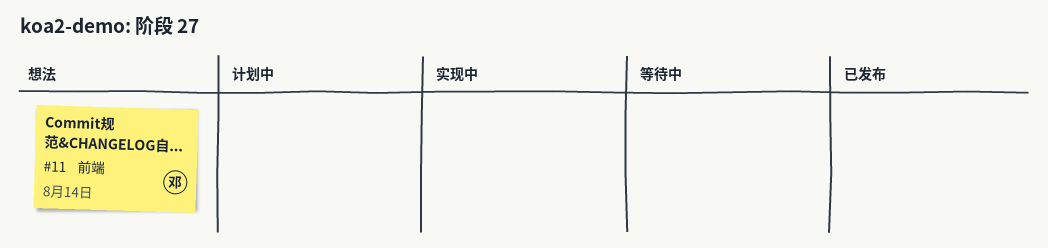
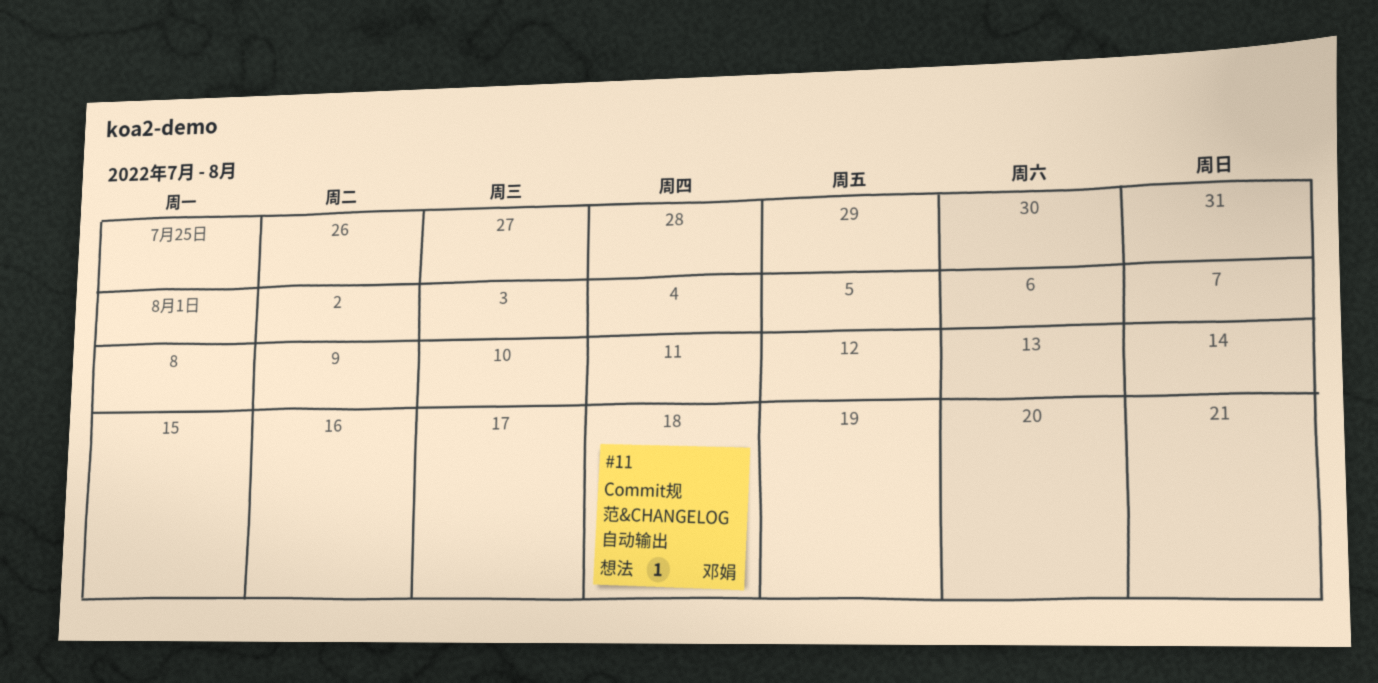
#11, due: Aug 14 -> Aug 18

